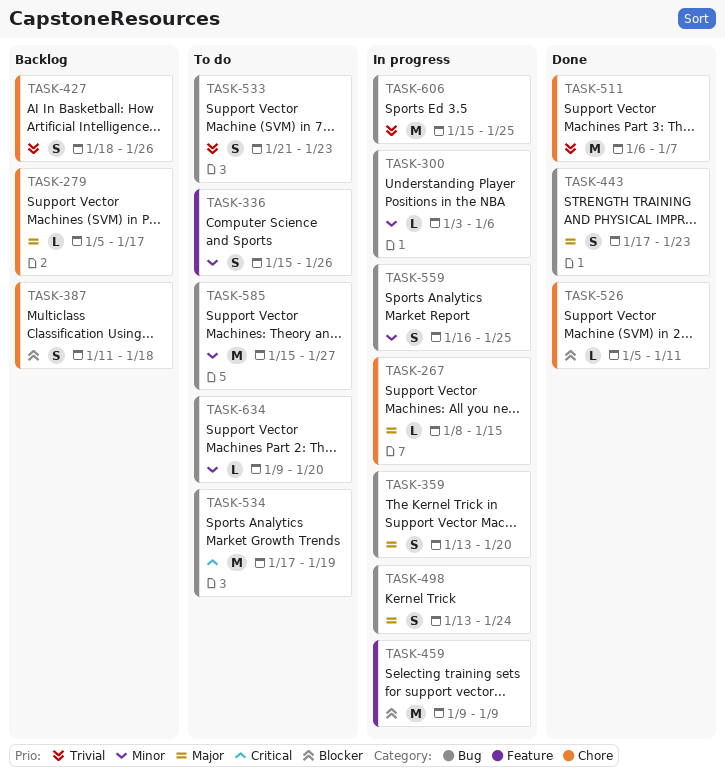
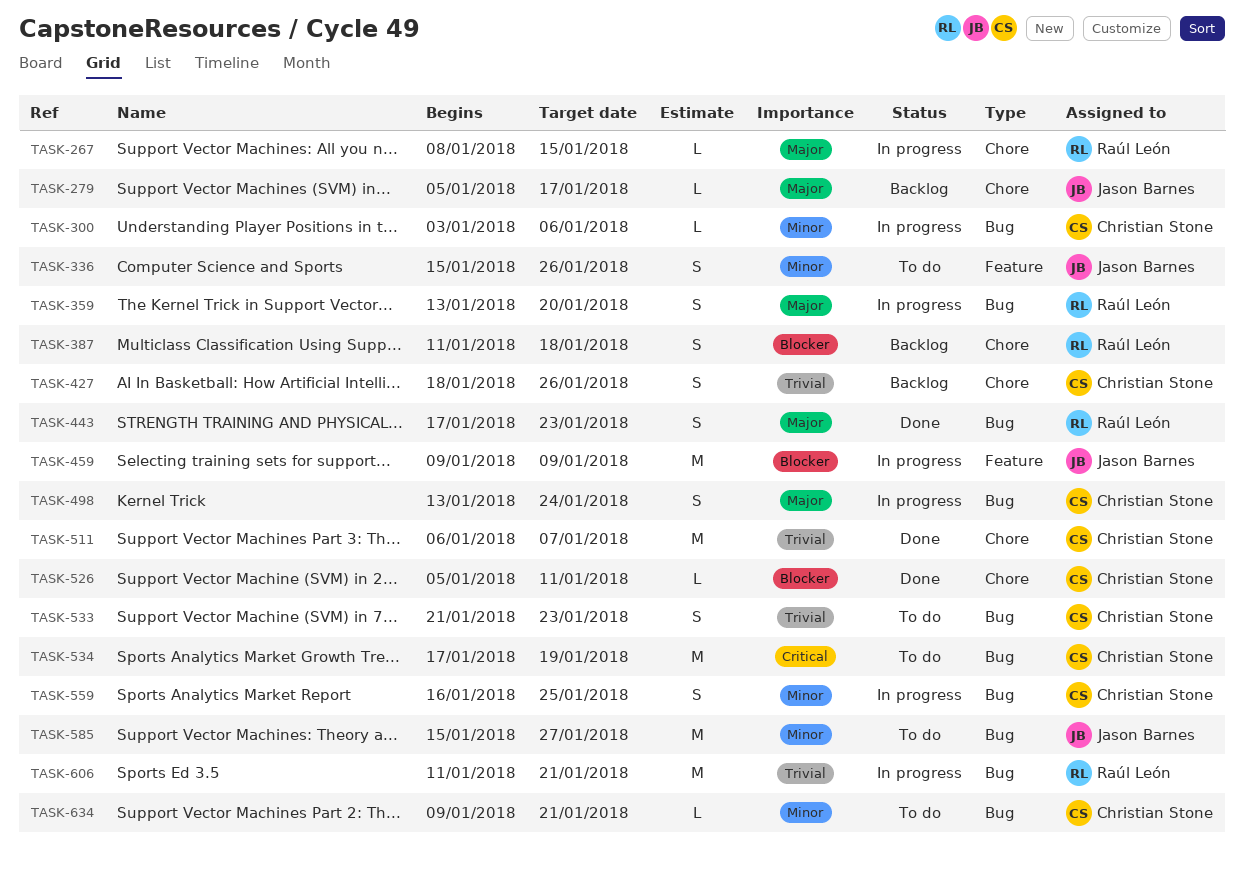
TASK-606, start: Jan 15 -> Jan 11
TASK-606, due: Jan 25 -> Jan 21
TASK-634, due: Jan 20 -> Jan 21

